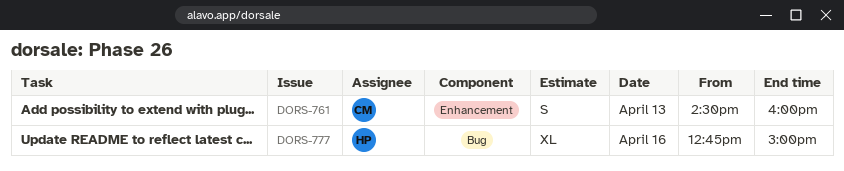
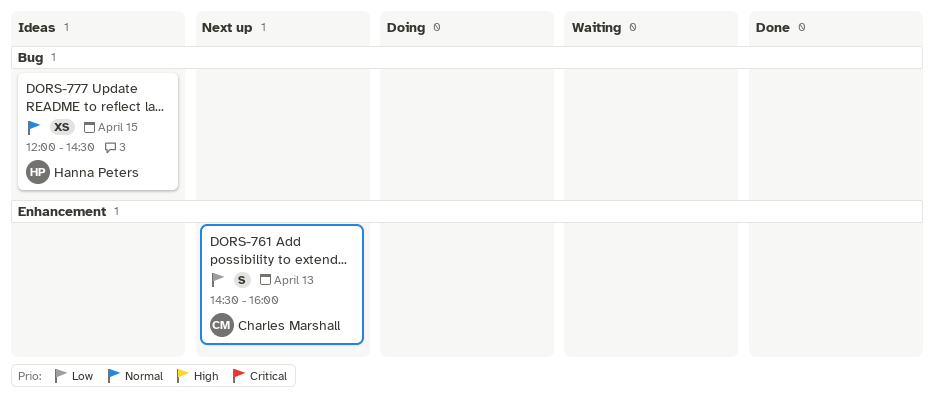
DORS-777, estimate: XL -> XS
DORS-777, day: Apr 16 -> Apr 15
DORS-777, begins: 12:45 -> 12:00
DORS-777, ends: 15:00 -> 14:30

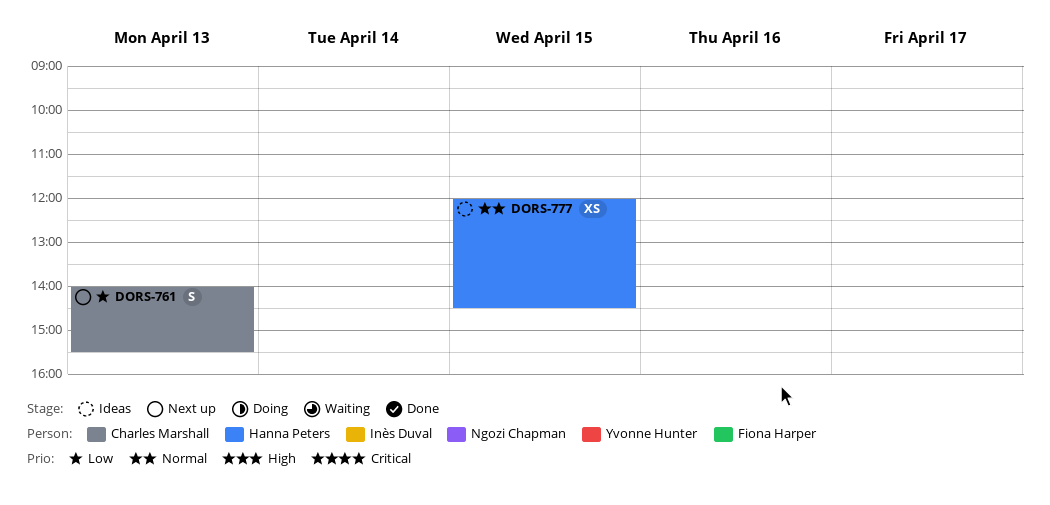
DORS-761, begins: 14:30 -> 14:00
DORS-761, ends: 16:00 -> 15:30

